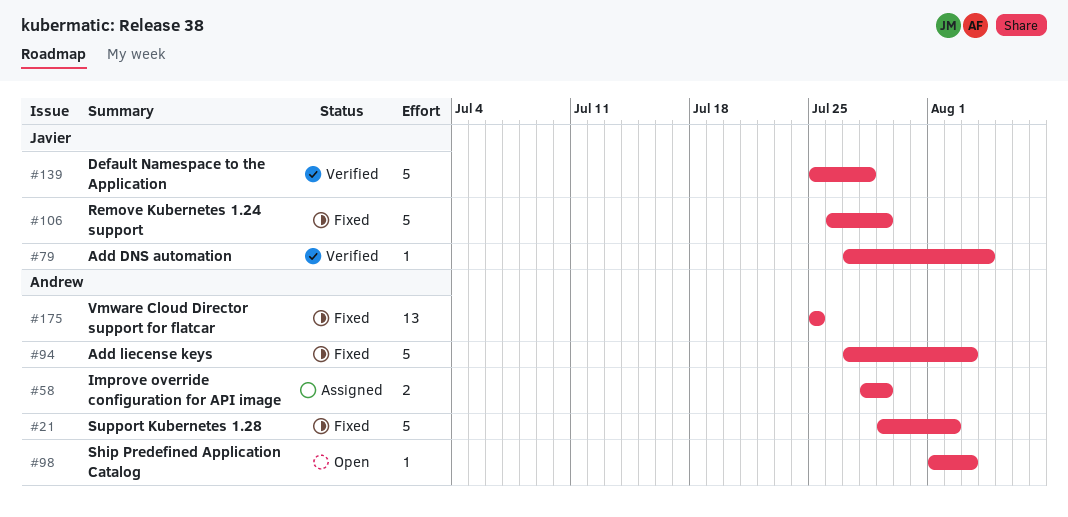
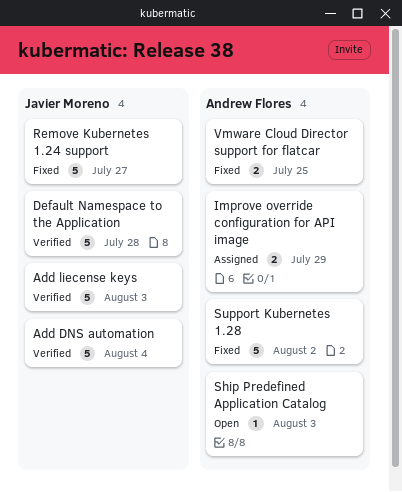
Add DNS automation, estimate: 1 -> 5
Add liecense keys, status: Fixed -> Verified
Add liecense keys, owner: Andrew Flores -> Javier Moreno
Remove Kubernetes 1.24 support, due: Jul 29 -> Jul 27
Vmware Cloud Director support for flatcar, estimate: 13 -> 2

